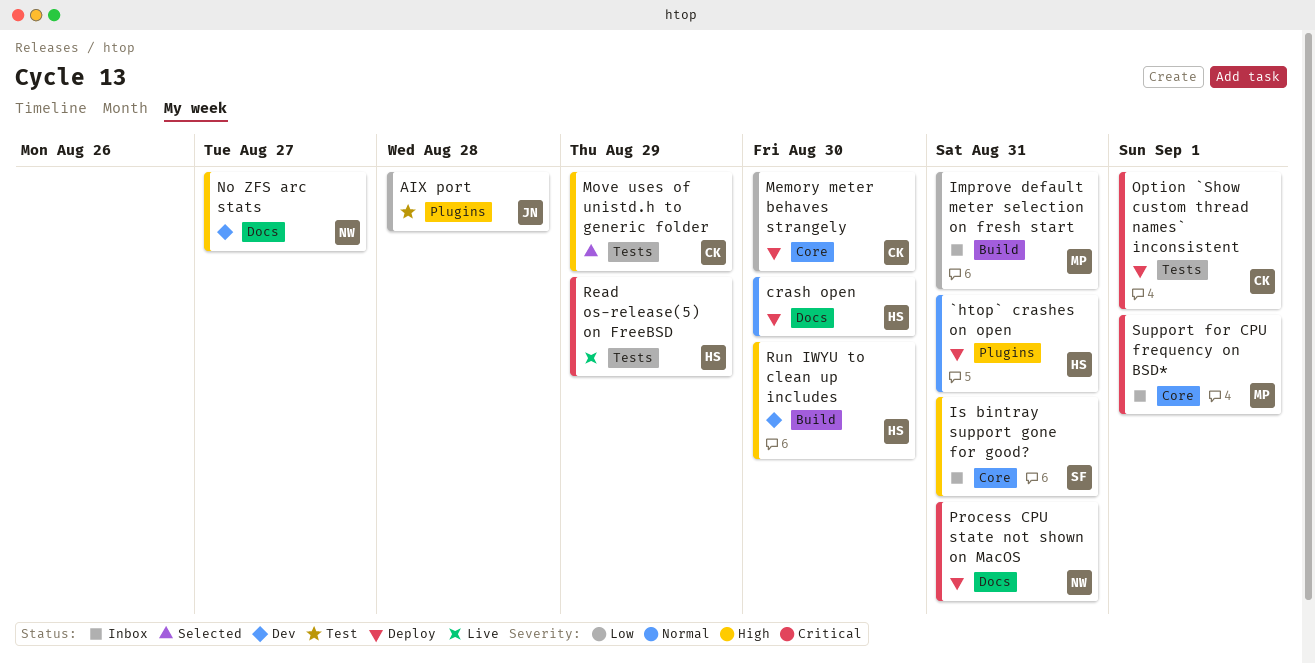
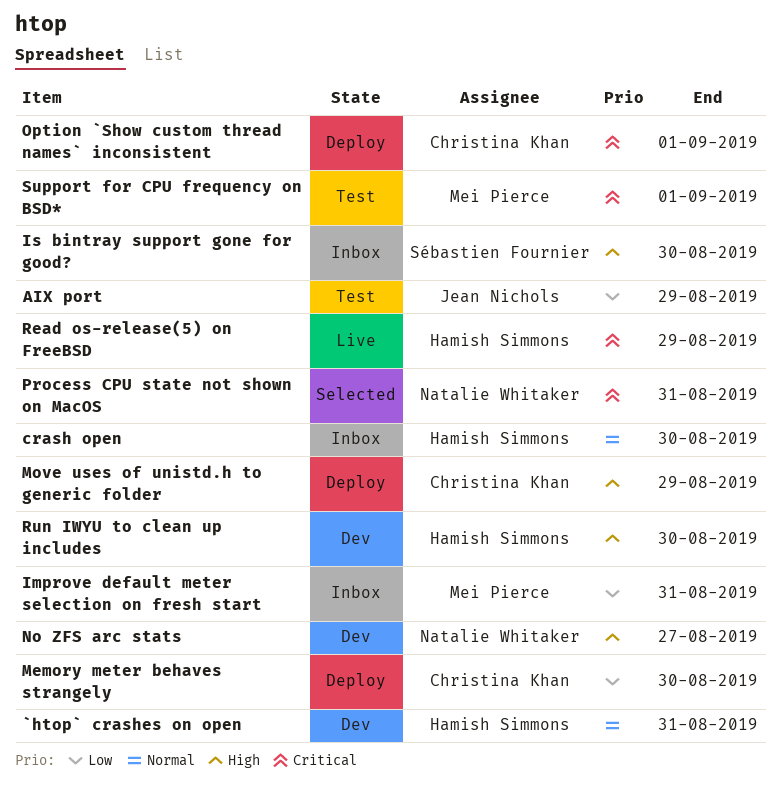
`htop` crashes on open, status: Deploy -> Dev
AIX port, due: Aug 28 -> Aug 29
crash open, status: Deploy -> Inbox
Is bintray support gone for good?, due: Aug 31 -> Aug 30
Move uses of unistd.h to generic folder, status: Selected -> Deploy
Process CPU state not shown on MacOS, status: Deploy -> Selected
Support for CPU frequency on BSD*, status: Inbox -> Test

